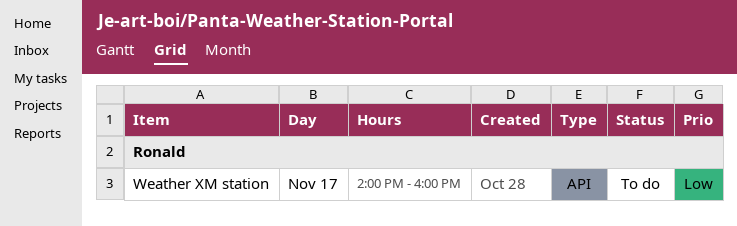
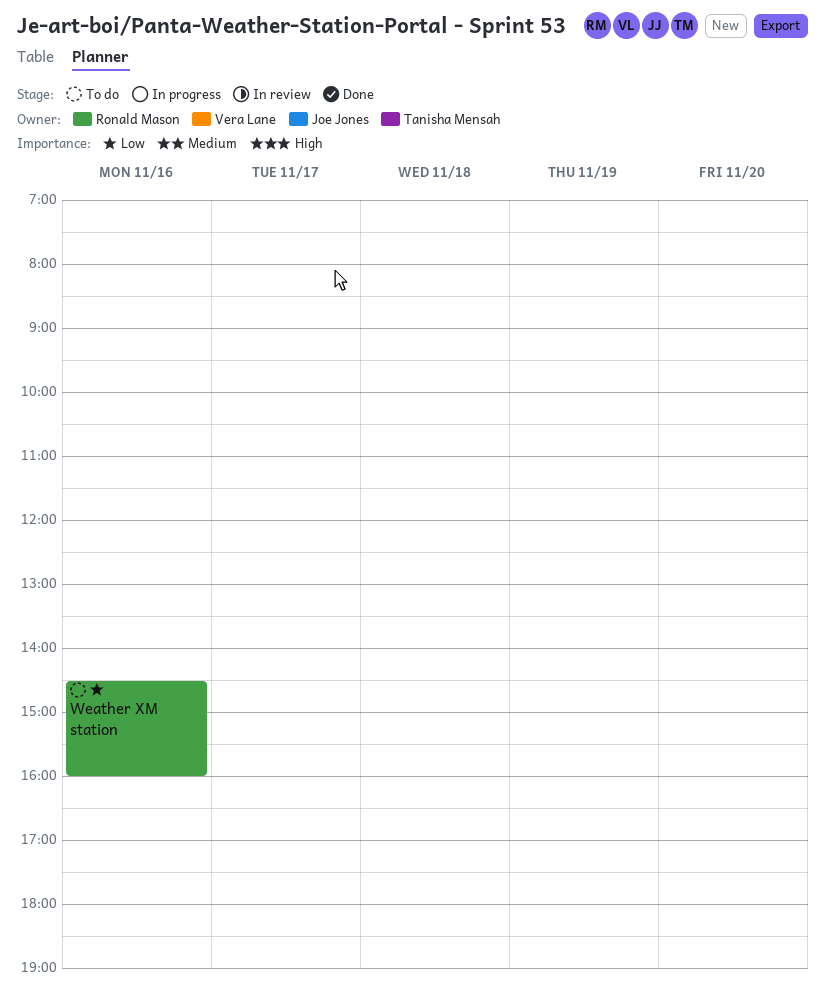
Weather XM station, day: Nov 17 -> Nov 16
Weather XM station, begins: 14:00 -> 14:30

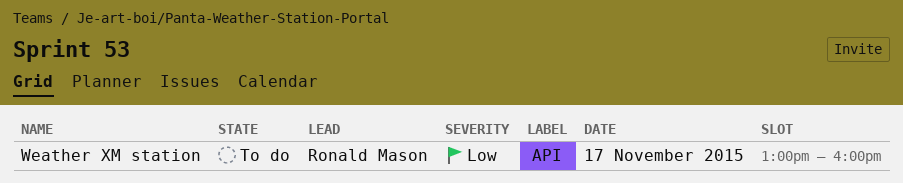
Weather XM station, day: Nov 16 -> Nov 17
Weather XM station, begins: 14:30 -> 13:00

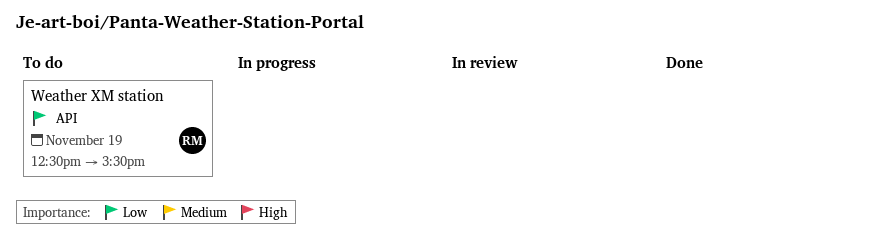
Weather XM station, day: Nov 17 -> Nov 19
Weather XM station, begins: 13:00 -> 12:30
Weather XM station, ends: 16:00 -> 15:30

